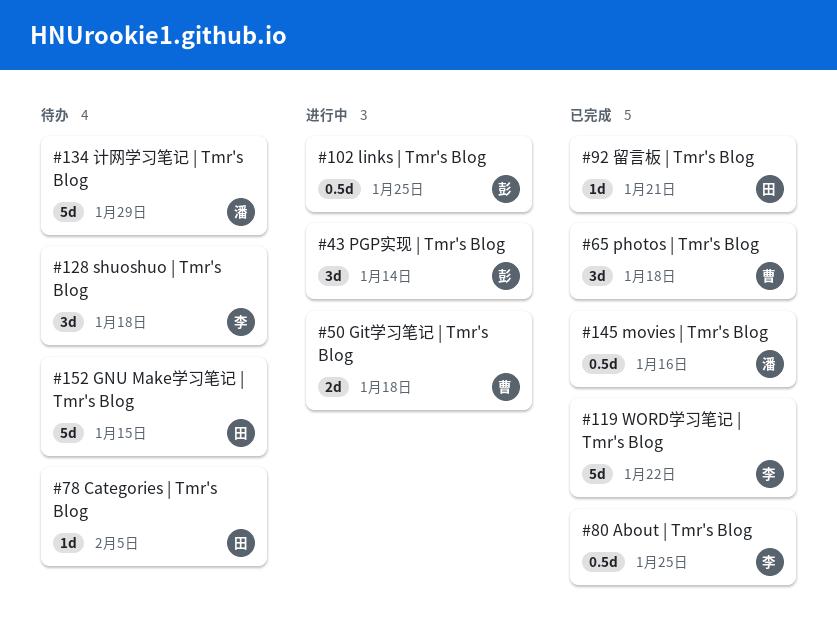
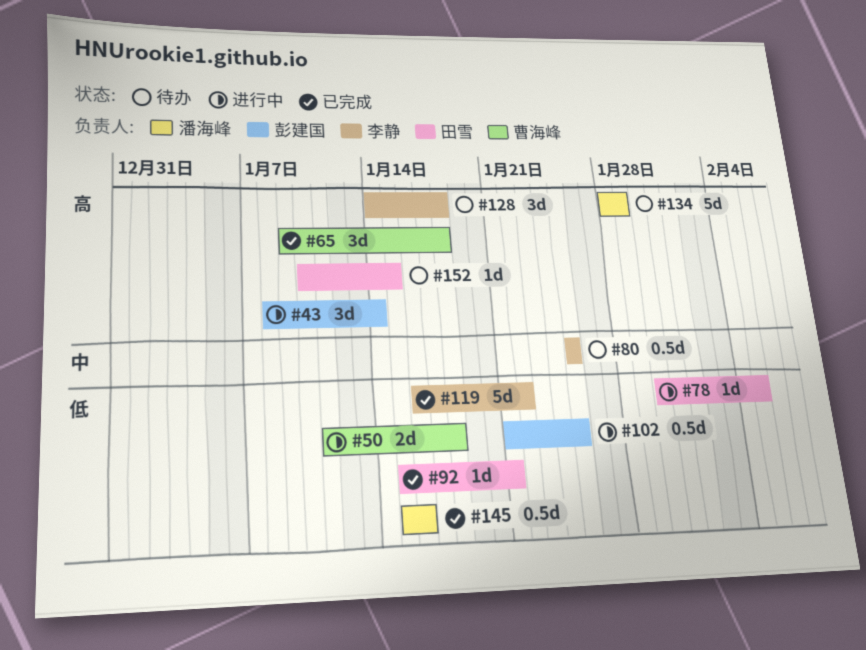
#78, status: 待办 -> 进行中
#80, status: 已完成 -> 待办
#152, estimate: 5d -> 1d

